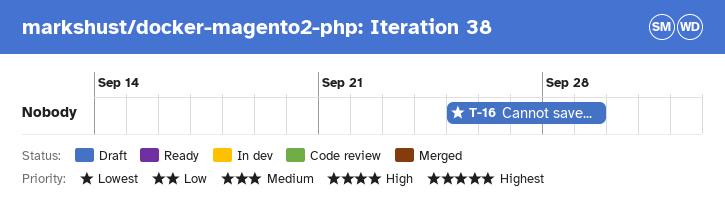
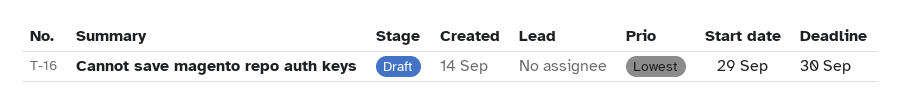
T-16, start: Sep 25 -> Sep 29
T-16, due: Sep 29 -> Sep 30

